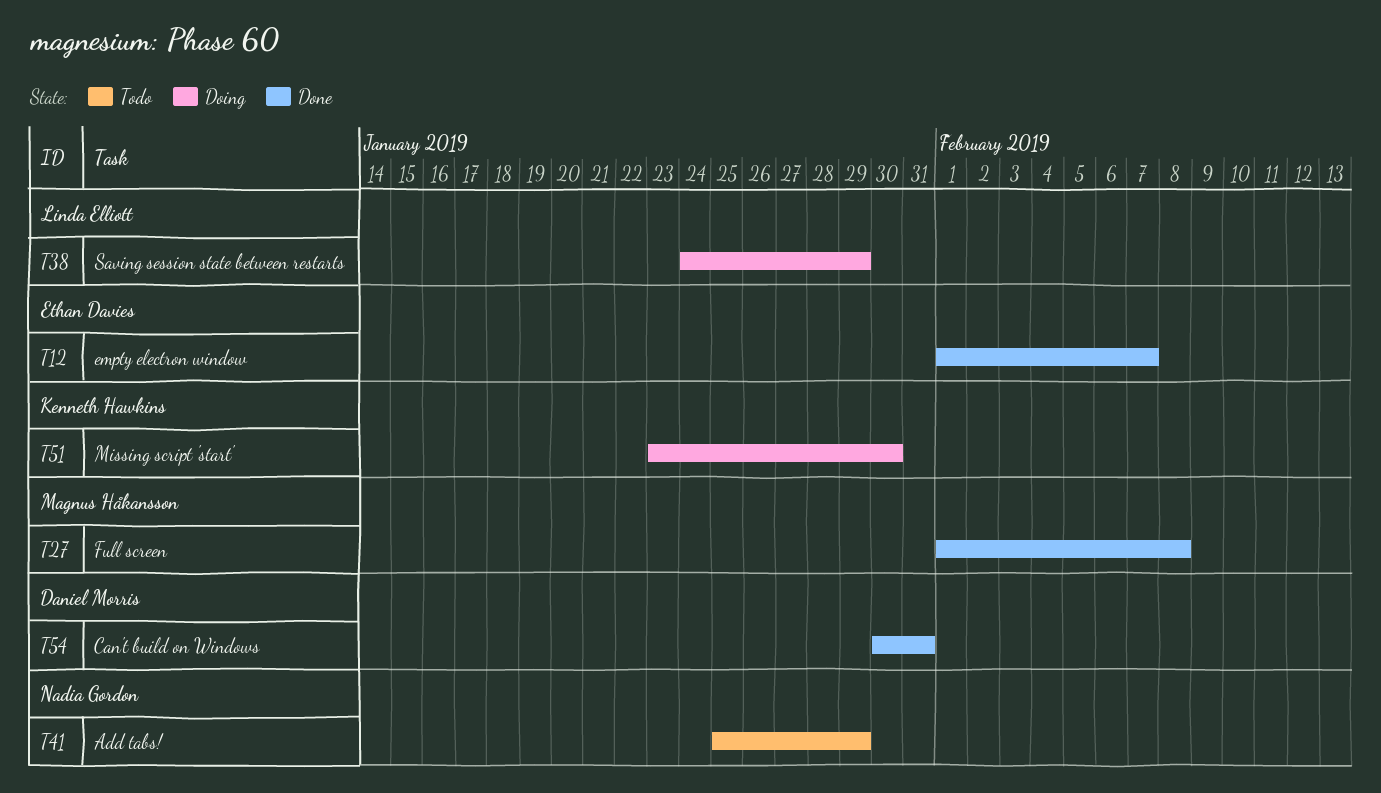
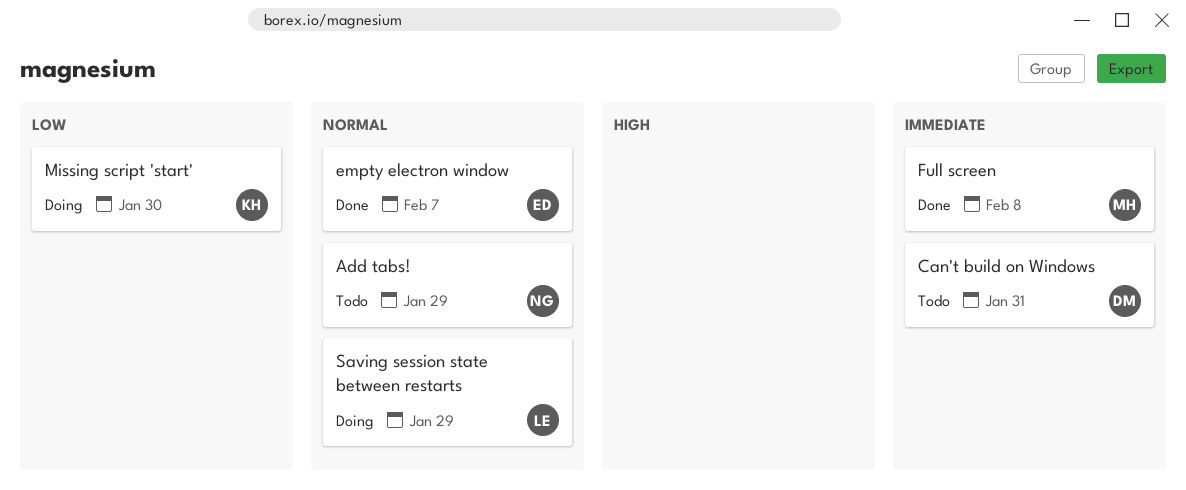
Can't build on Windows, status: Done -> Todo

